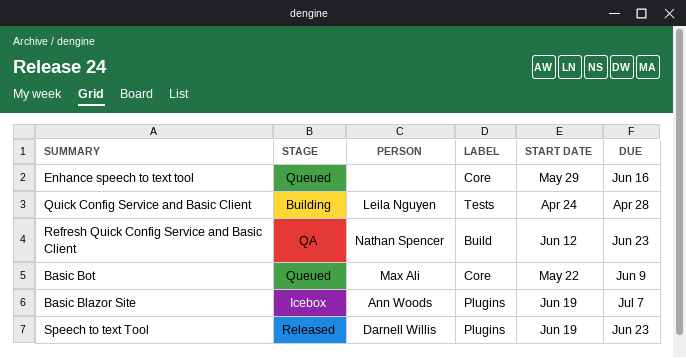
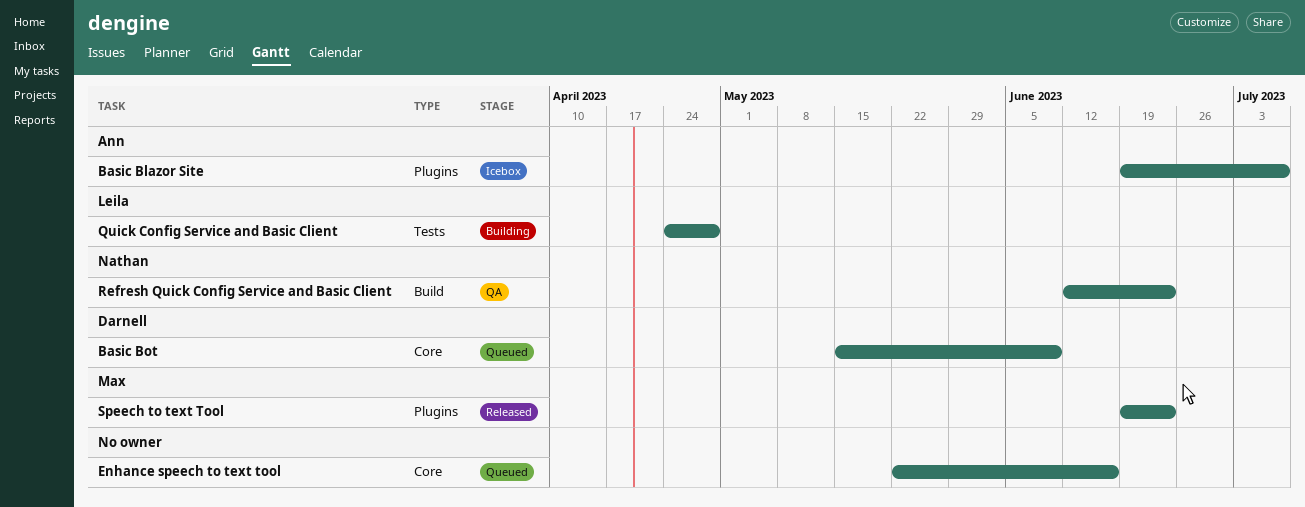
Basic Bot, owner: Max Ali -> Darnell Willis
Basic Bot, start: May 22 -> May 15
Enhance speech to text tool, start: May 29 -> May 22
Speech to text Tool, owner: Darnell Willis -> Max Ali

